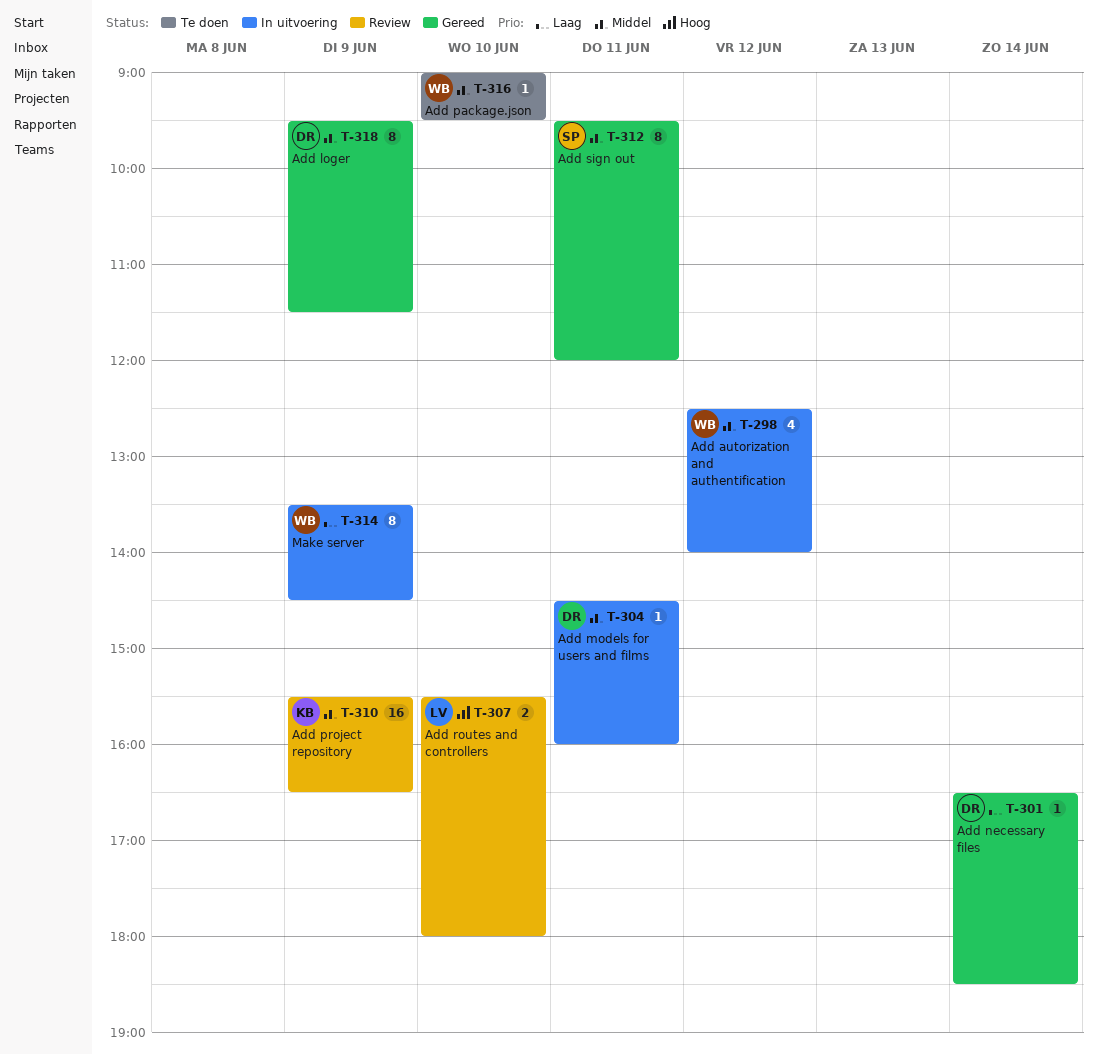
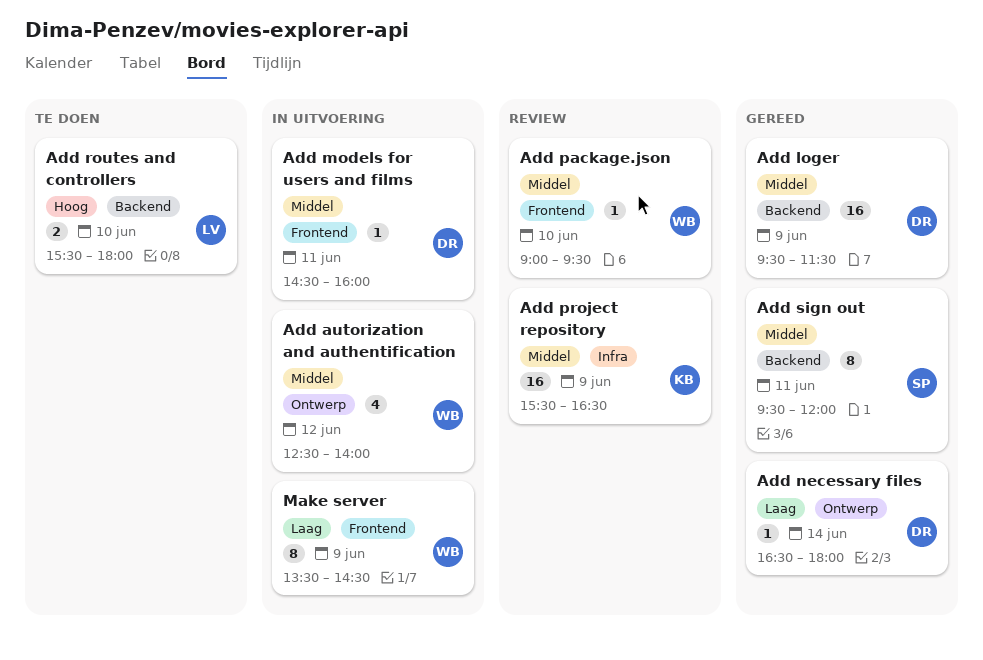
Add loger, estimate: 8 -> 16
Add necessary files, ends: 18:30 -> 18:00
Add package.json, status: Te doen -> Review
Add routes and controllers, status: Review -> Te doen

